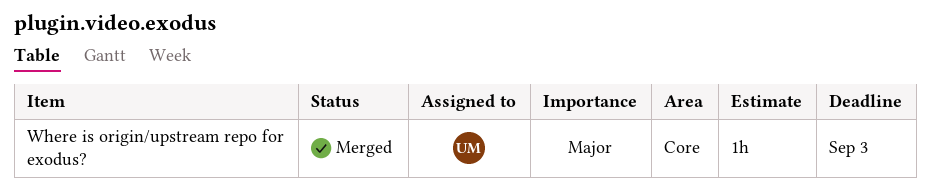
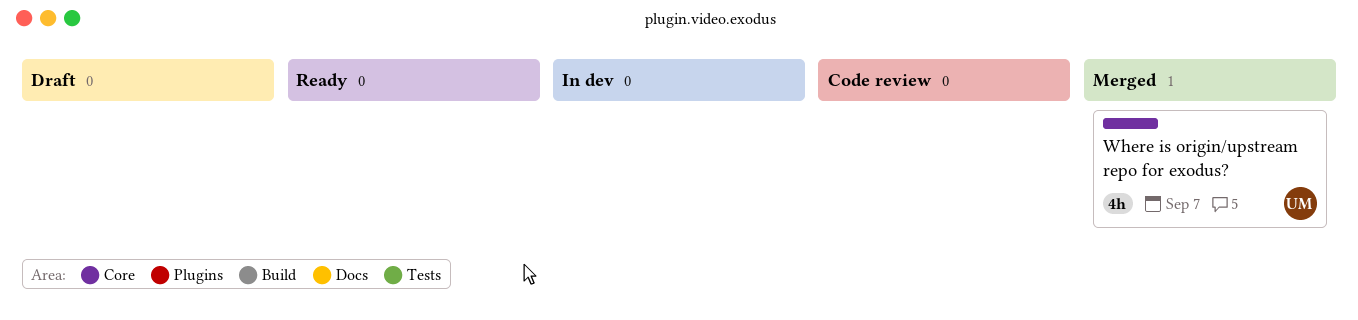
Where is origin/upstream repo for exodus?, estimate: 1h -> 4h
Where is origin/upstream repo for exodus?, due: Sep 3 -> Sep 7

